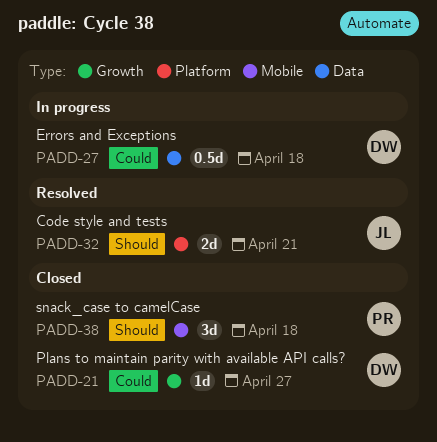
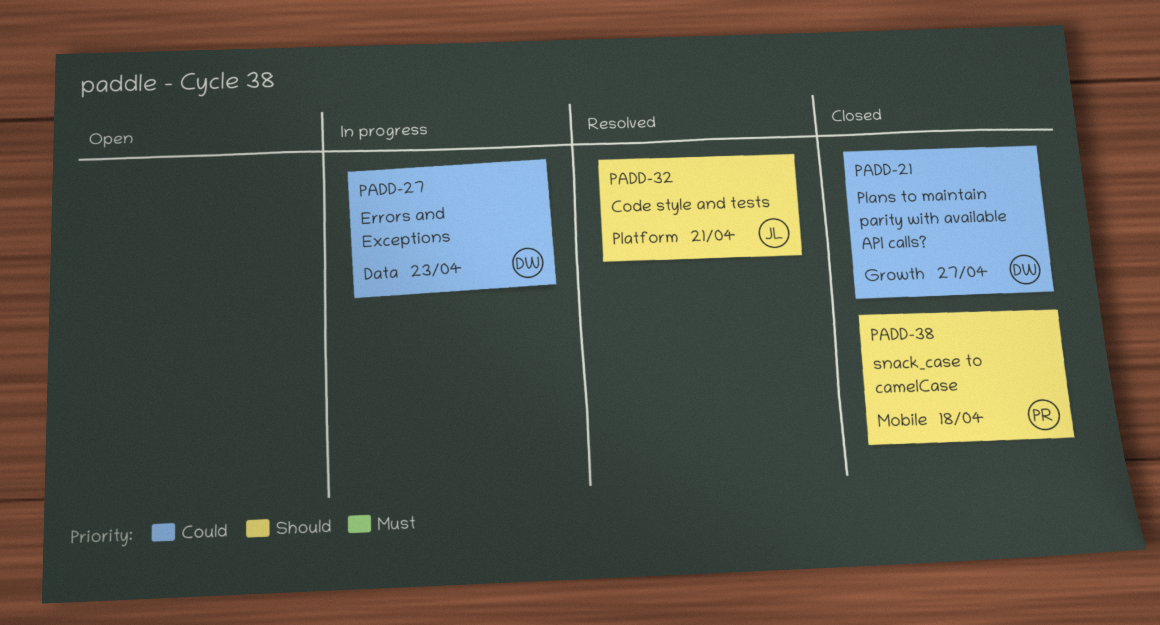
PADD-27, due: Apr 18 -> Apr 23

